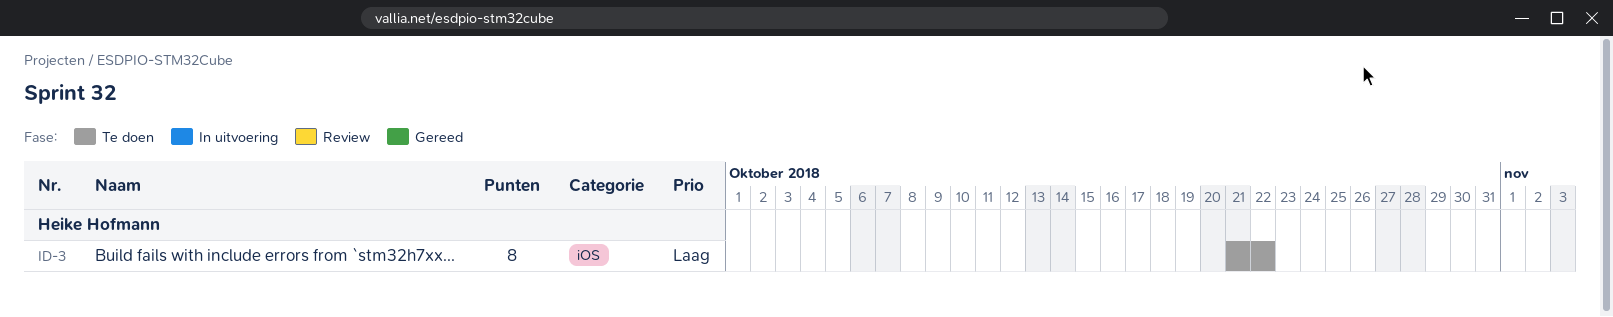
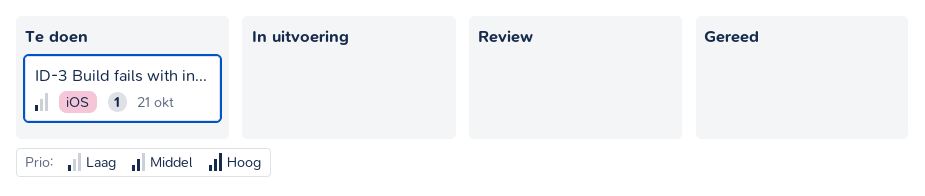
ID-3, estimate: 8 -> 1
ID-3, due: Oct 22 -> Oct 21

